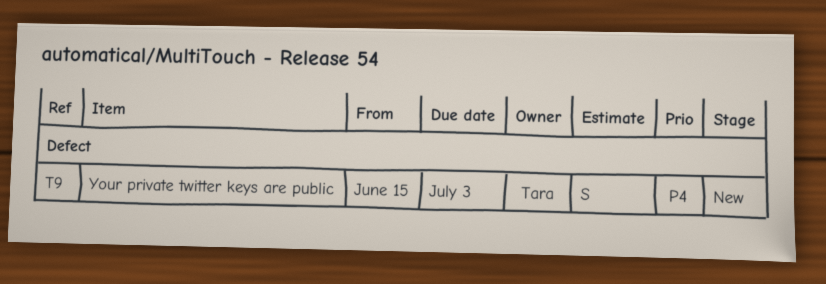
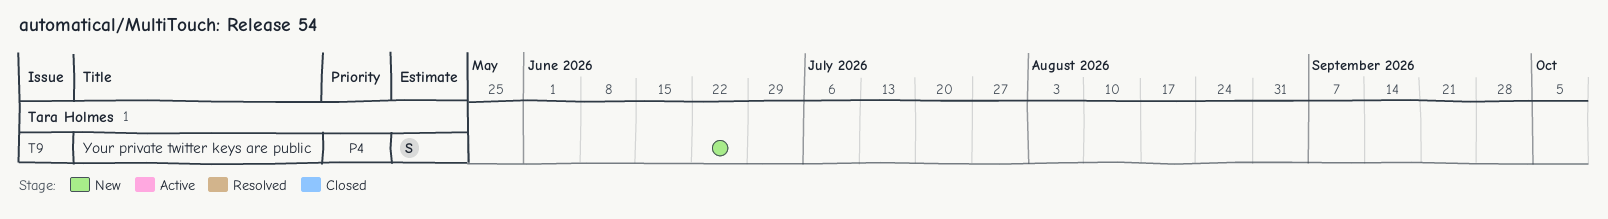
T9, start: Jun 15 -> Jun 22
T9, due: Jul 3 -> Jun 26

